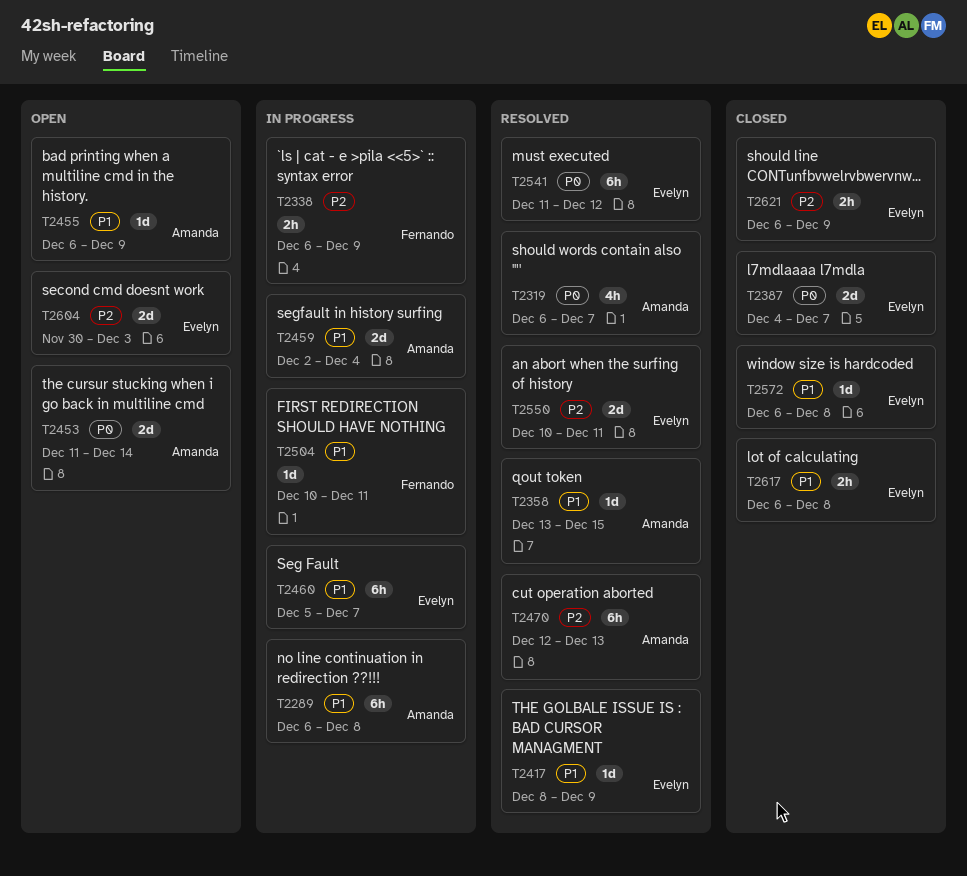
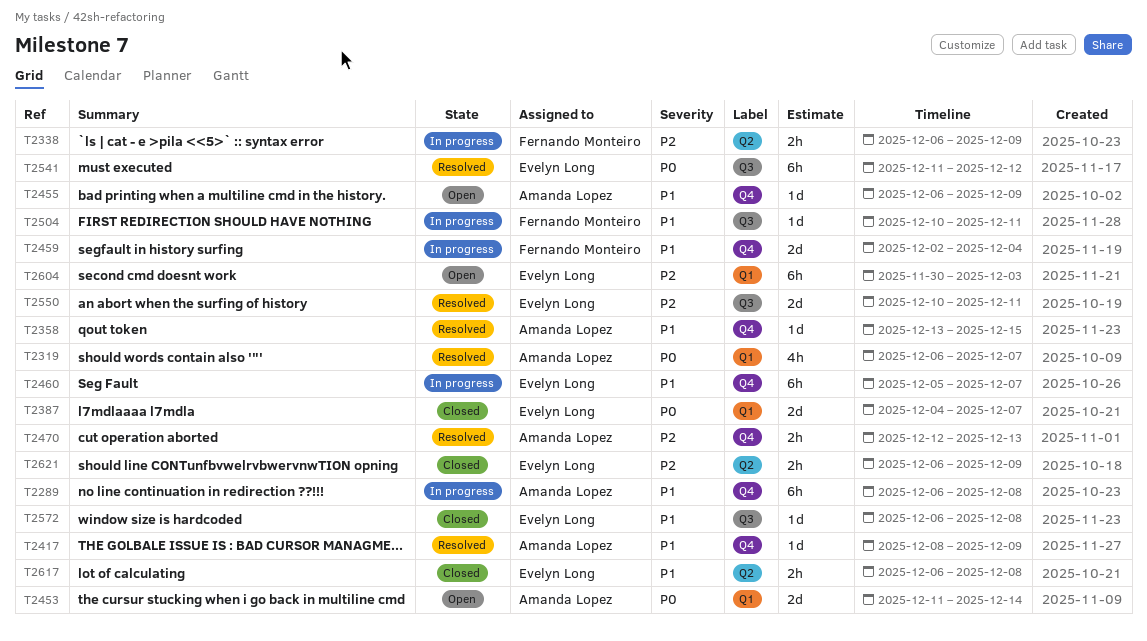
T2417, owner: Evelyn Long -> Amanda Lopez
T2459, owner: Amanda Lopez -> Fernando Monteiro
T2470, estimate: 6h -> 2h
T2604, estimate: 2d -> 6h

